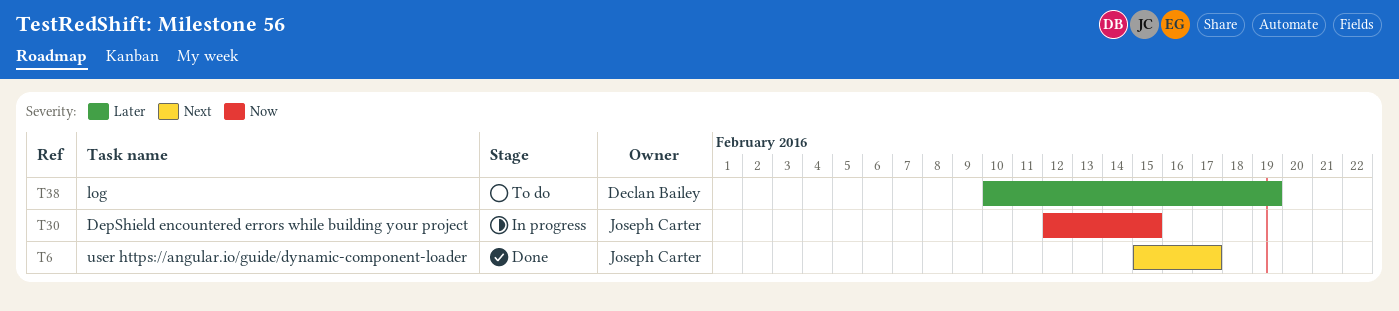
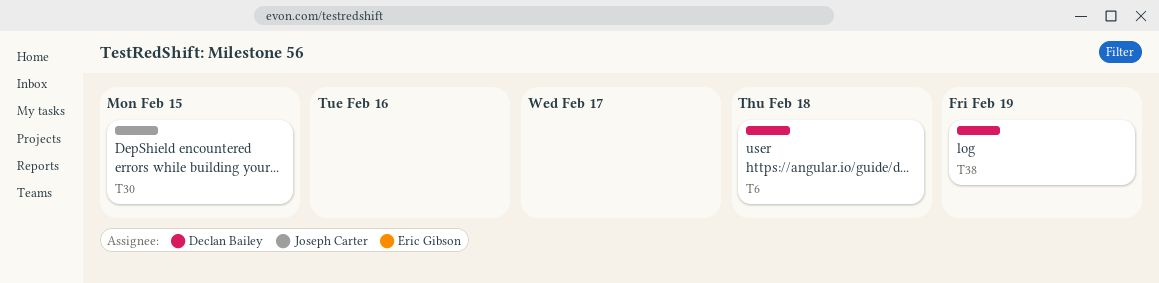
T6, owner: Joseph Carter -> Declan Bailey
T6, due: Feb 17 -> Feb 18

